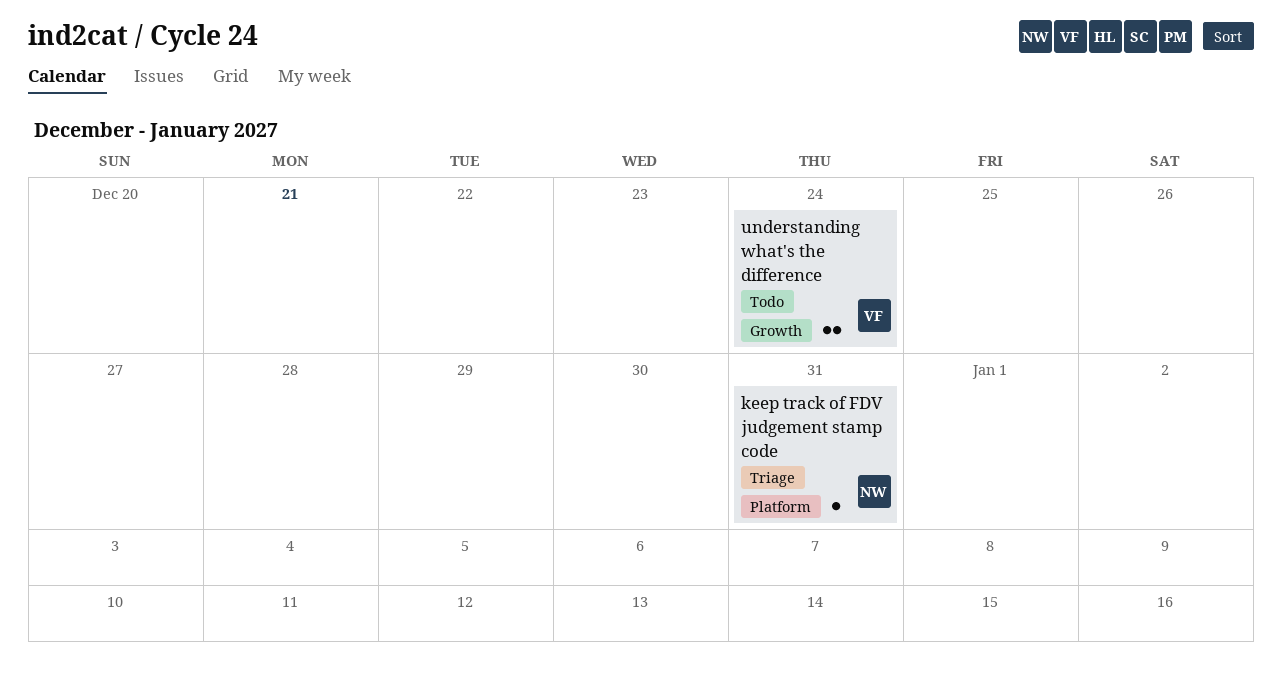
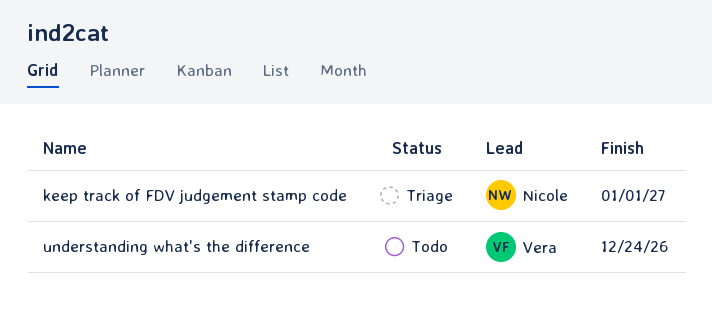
keep track of FDV judgement stamp code, due: Dec 31 -> Jan 1

